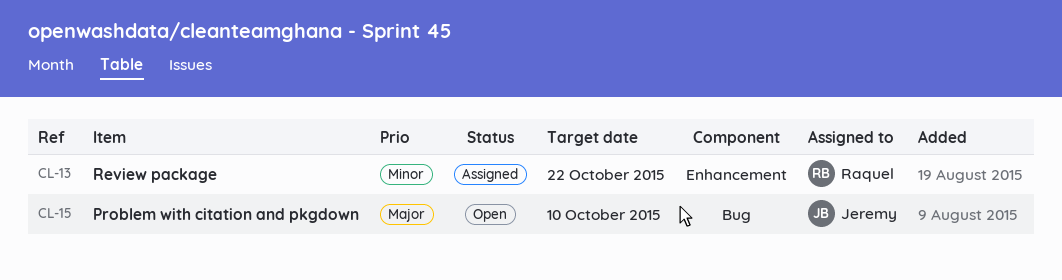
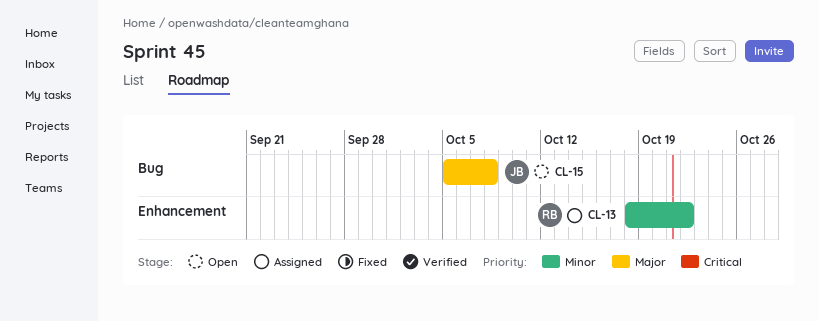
CL-15, due: Oct 10 -> Oct 8

